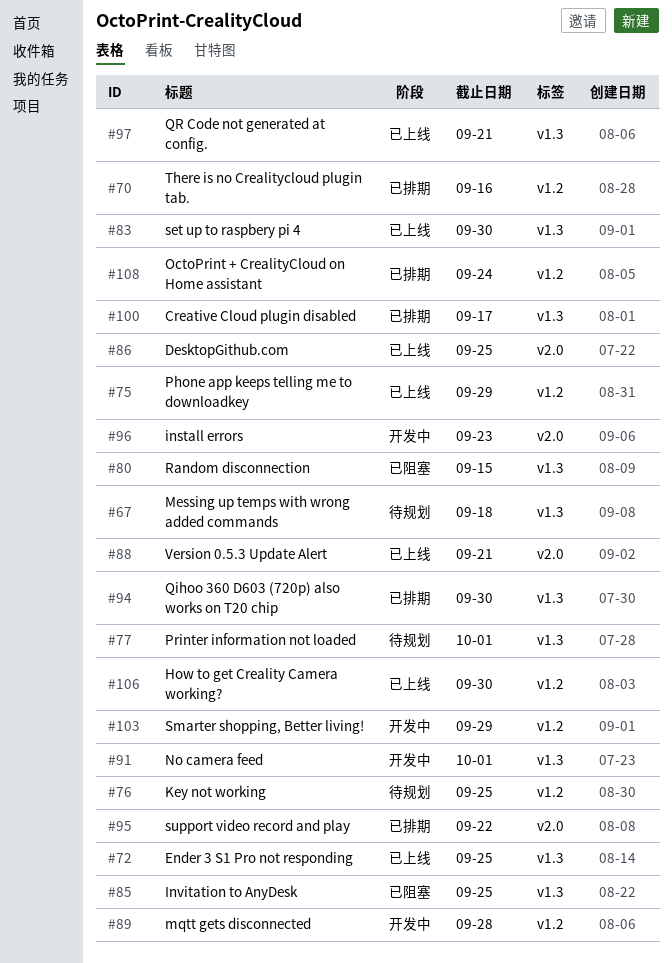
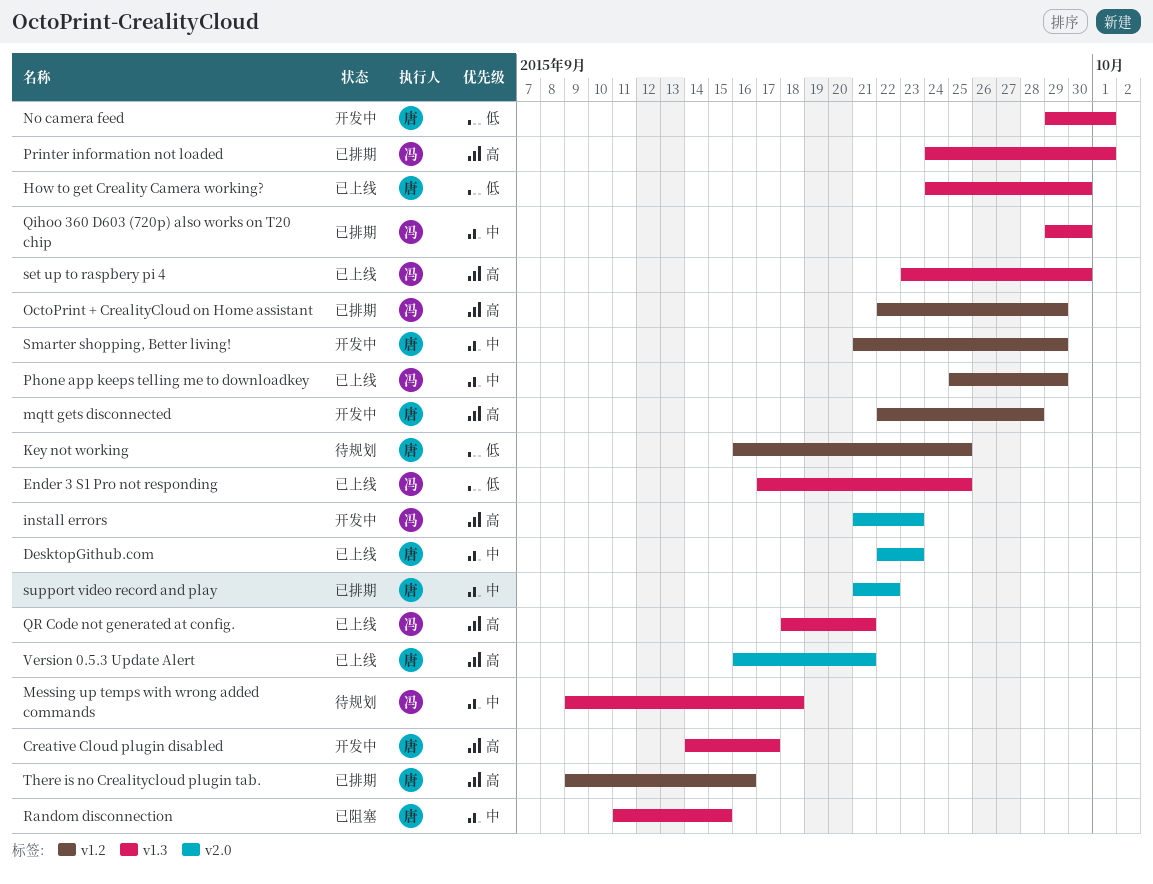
Creative Cloud plugin disabled, status: 已排期 -> 开发中
DesktopGithub.com, due: Sep 25 -> Sep 23
How to get Creality Camera working?, label: v1.2 -> v1.3
Invitation to AnyDesk: present -> none
OctoPrint + CrealityCloud on Home assistant, due: Sep 24 -> Sep 29
Printer information not loaded, status: 待规划 -> 已排期

